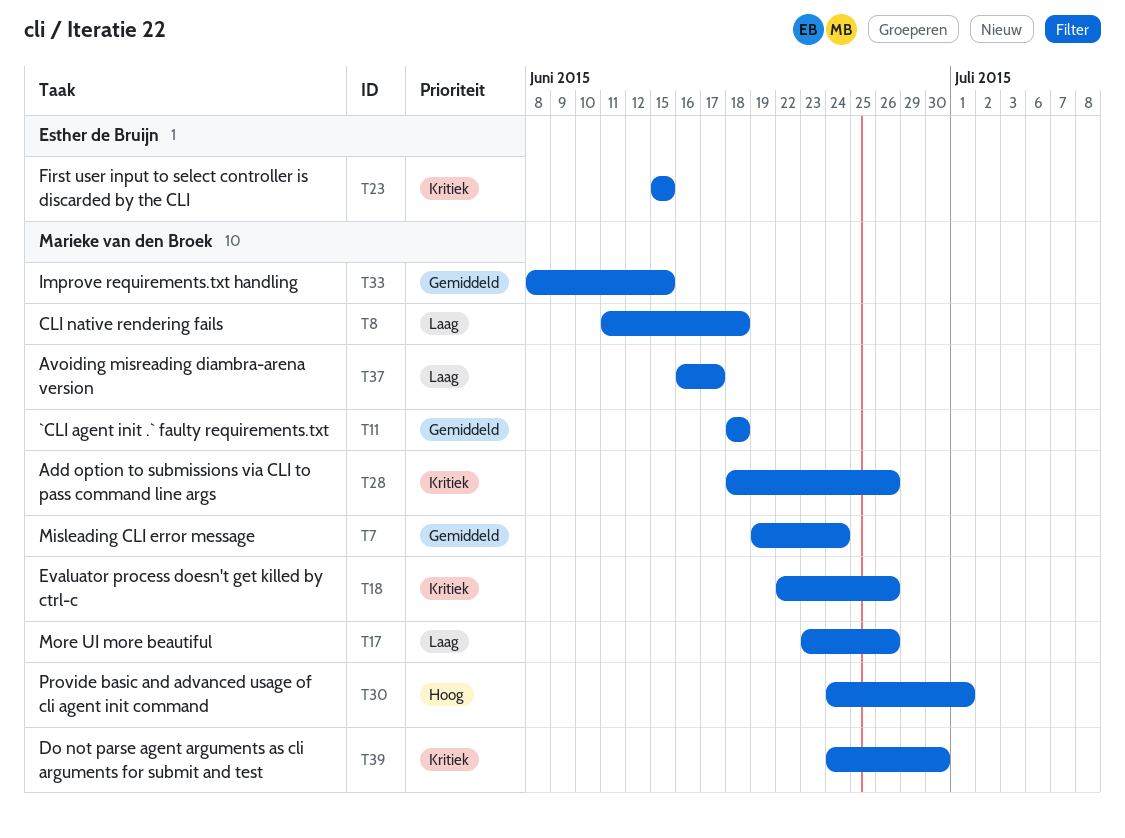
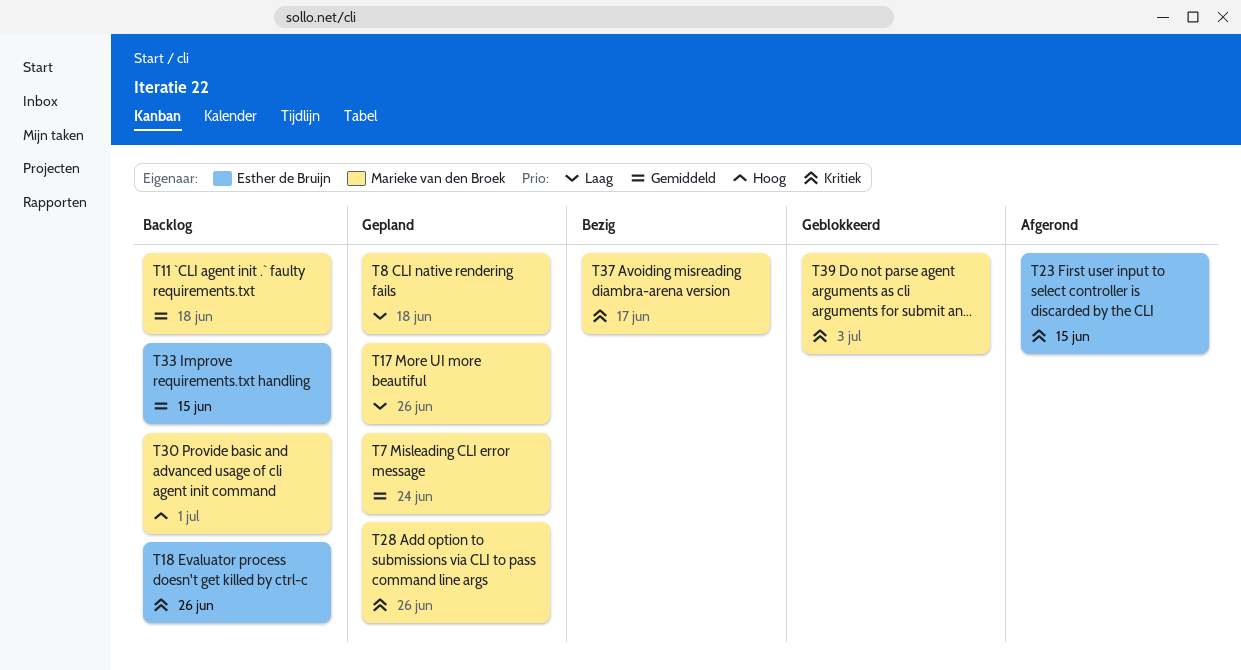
T18, owner: Marieke van den Broek -> Esther de Bruijn
T33, owner: Marieke van den Broek -> Esther de Bruijn
T37, priority: Laag -> Kritiek
T39, due: Jun 30 -> Jul 3

